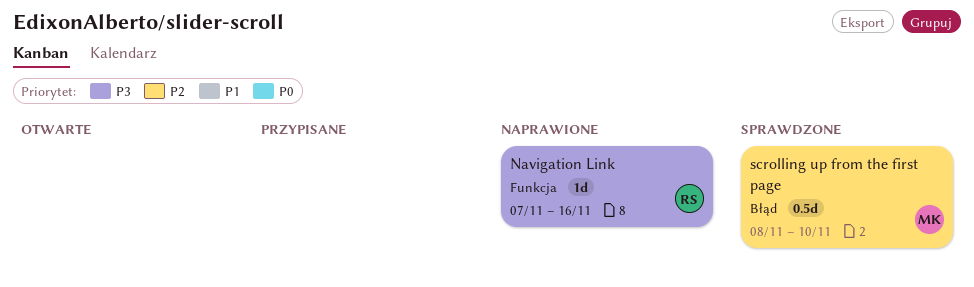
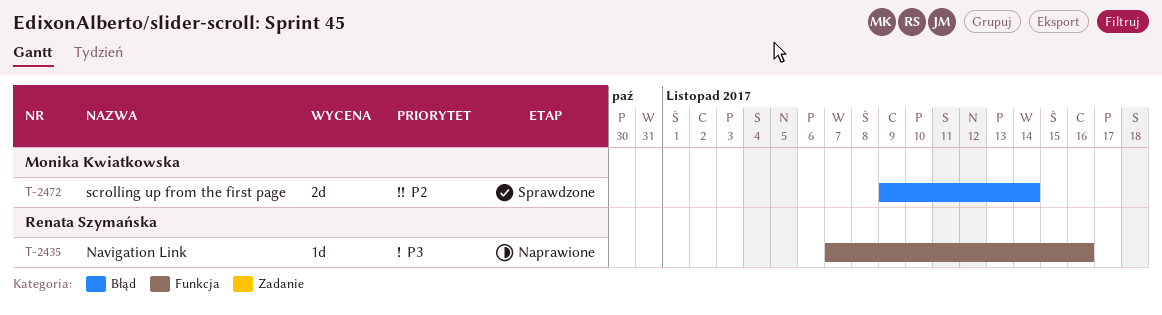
scrolling up from the first page, estimate: 0.5d -> 2d
scrolling up from the first page, start: Nov 8 -> Nov 9
scrolling up from the first page, due: Nov 10 -> Nov 14

